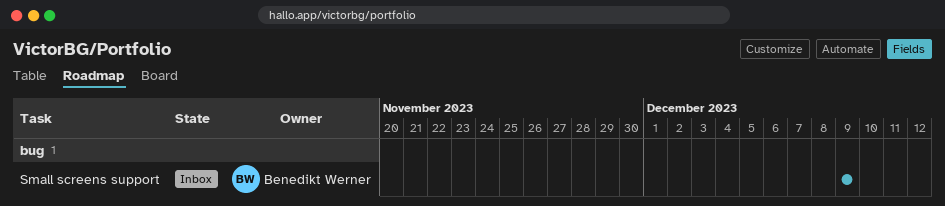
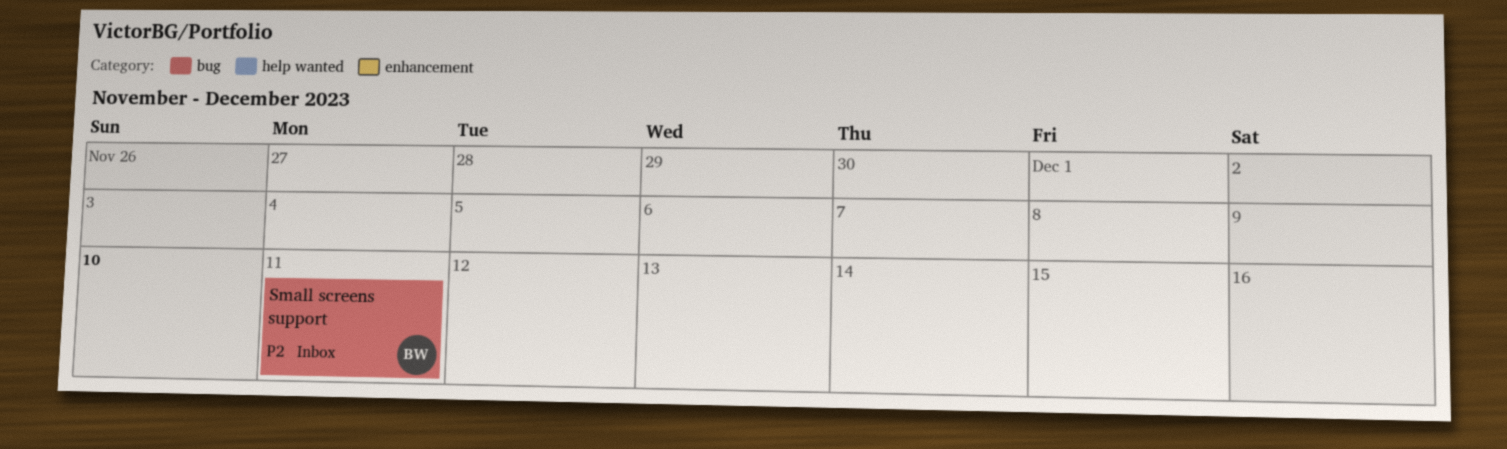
Small screens support, due: Dec 9 -> Dec 11

